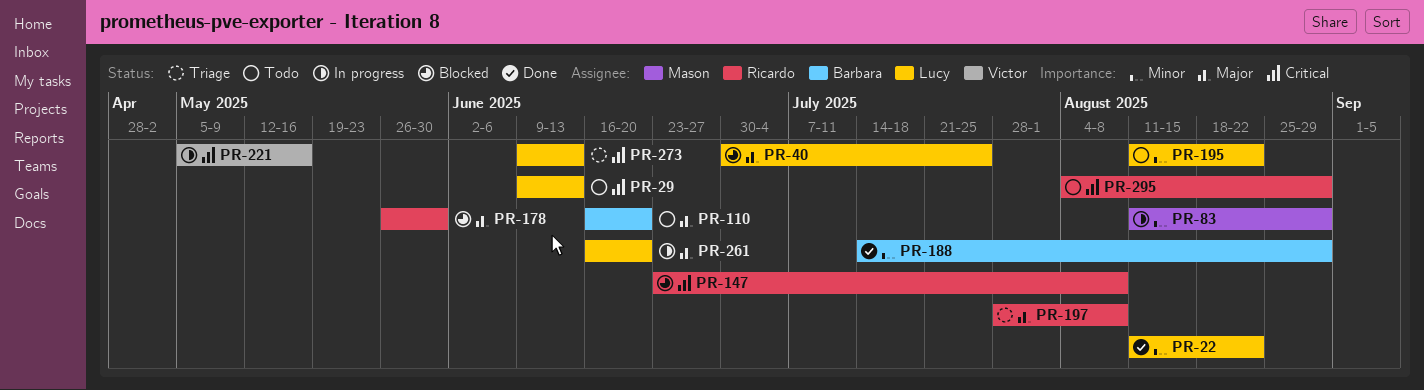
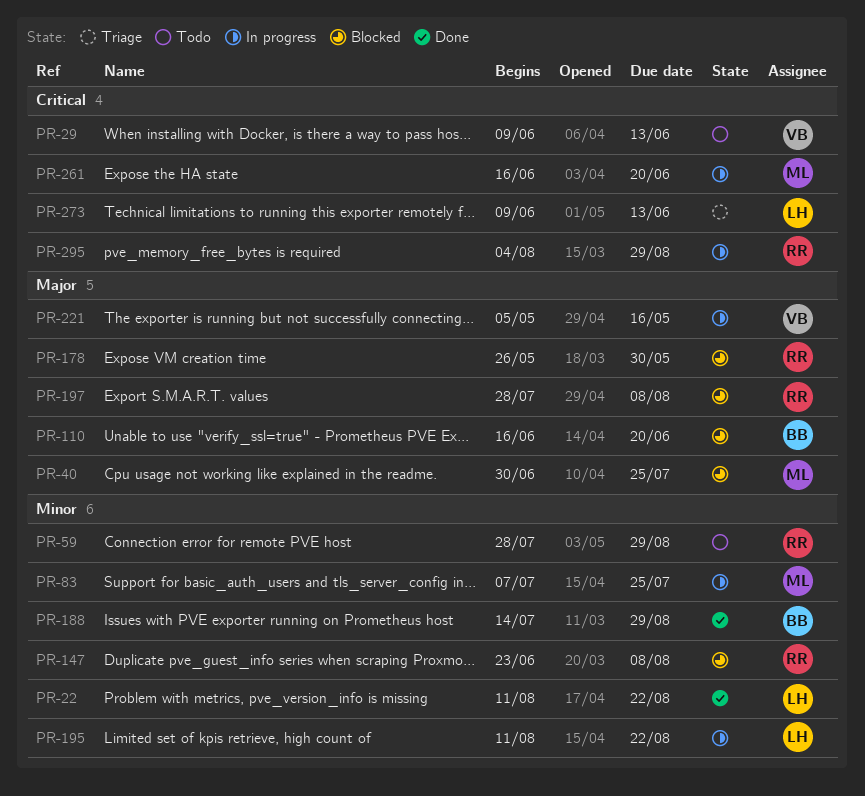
PR-29, owner: Lucy -> Victor
PR-40, owner: Lucy -> Mason
PR-59: none -> present
PR-83, start: Aug 11 -> Jul 7
PR-83, due: Aug 29 -> Jul 25
PR-110, status: Todo -> Blocked
PR-147, priority: Critical -> Minor
PR-195, status: Todo -> In progress
PR-197, status: Triage -> Blocked
PR-221, priority: Critical -> Major
PR-261, owner: Lucy -> Mason
PR-261, priority: Major -> Critical
PR-295, status: Todo -> In progress

